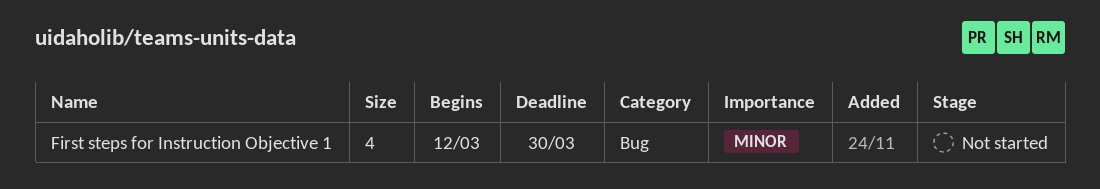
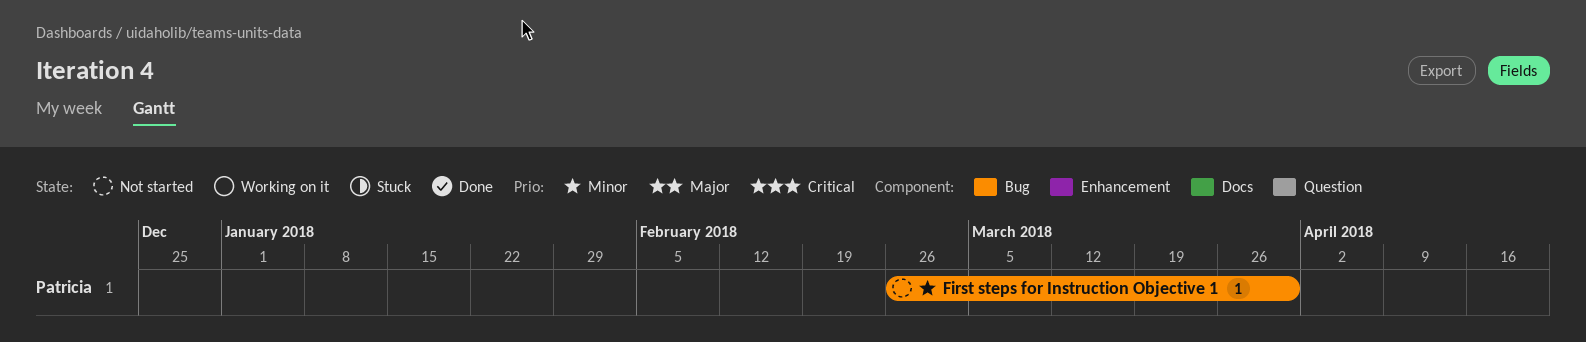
First steps for Instruction Objective 1, estimate: 4 -> 1
First steps for Instruction Objective 1, start: Mar 12 -> Feb 26

